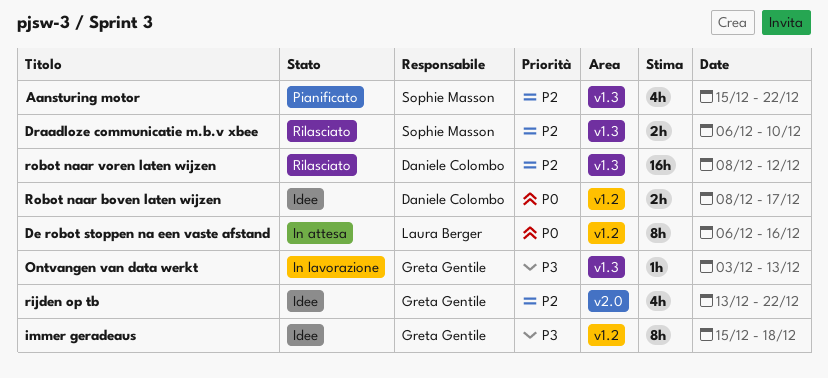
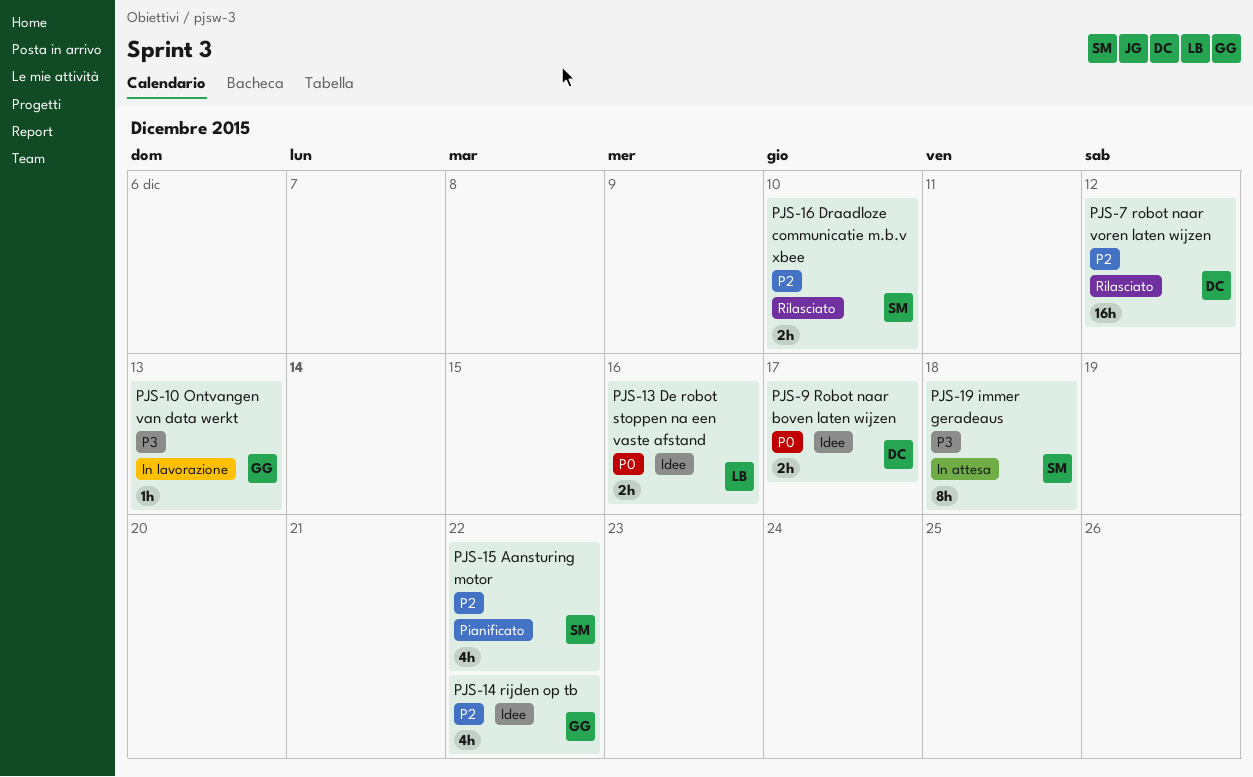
De robot stoppen na een vaste afstand, status: In attesa -> Idee
De robot stoppen na een vaste afstand, estimate: 8h -> 2h
immer geradeaus, status: Idee -> In attesa
immer geradeaus, owner: Greta Gentile -> Sophie Masson

